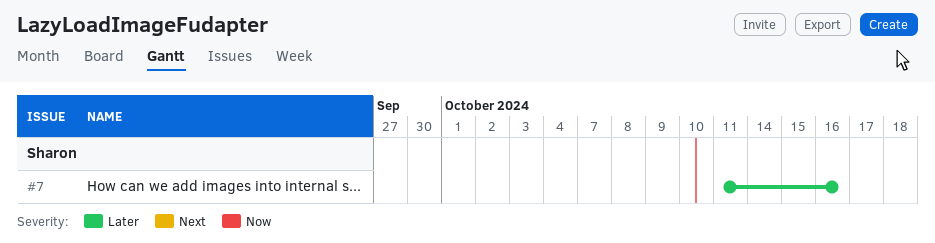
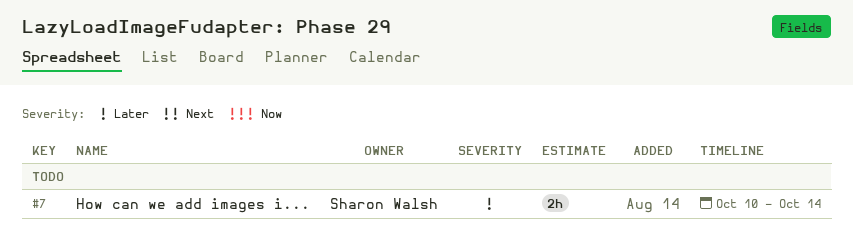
#7, start: Oct 11 -> Oct 10
#7, due: Oct 16 -> Oct 14

